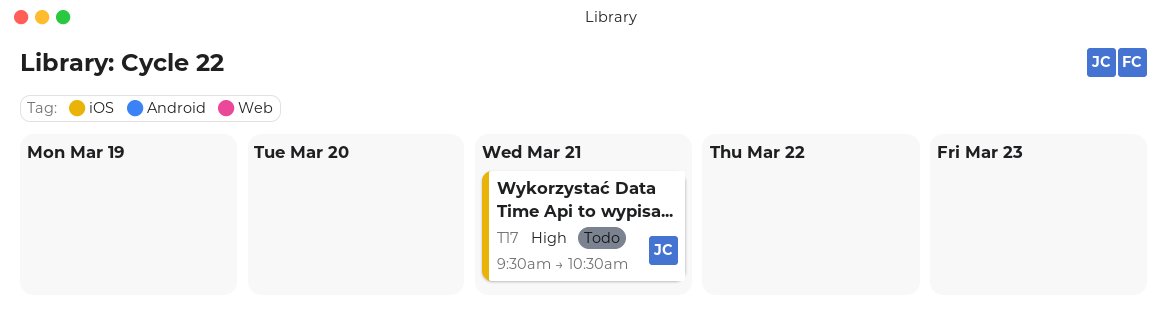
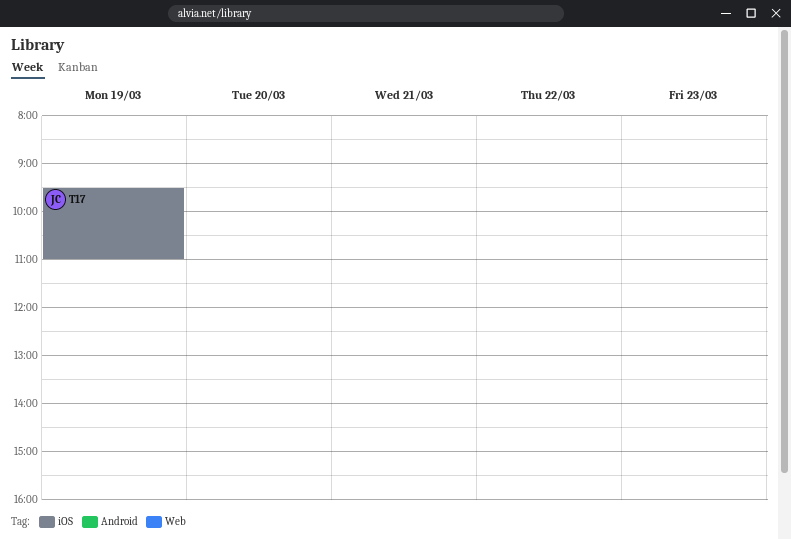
T17, day: Mar 21 -> Mar 19
T17, ends: 10:30 -> 11:00

